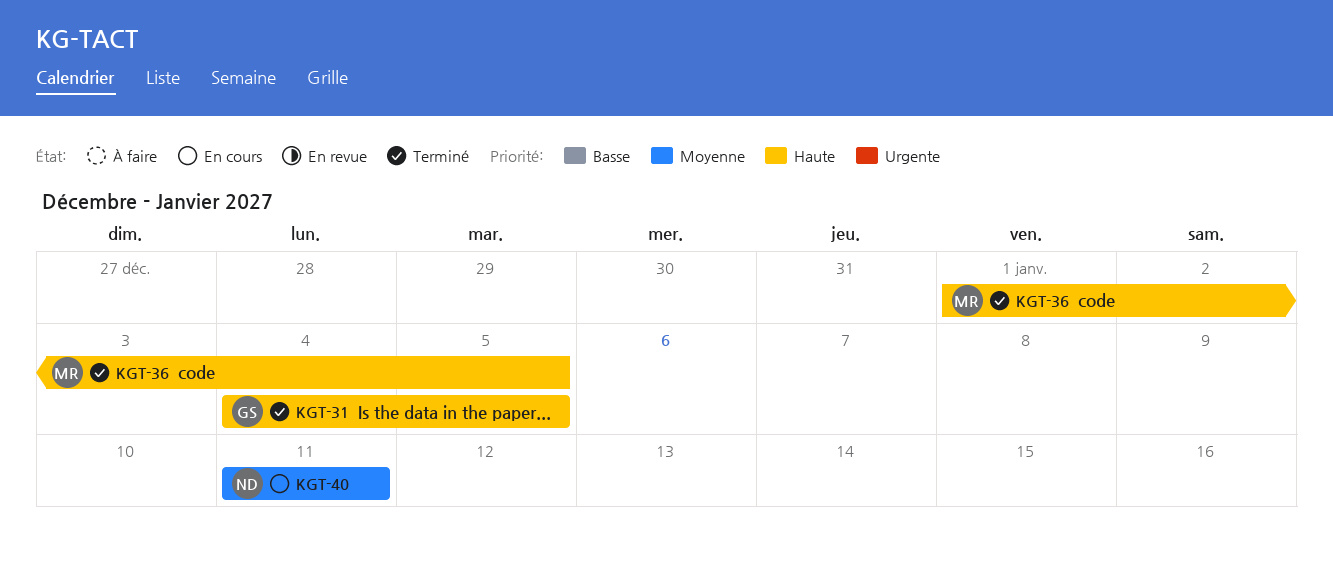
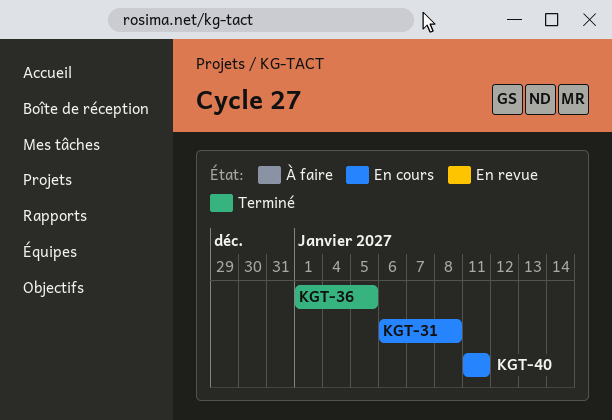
KGT-31, status: Terminé -> En cours
KGT-31, start: Jan 4 -> Jan 6
KGT-31, due: Jan 5 -> Jan 8

